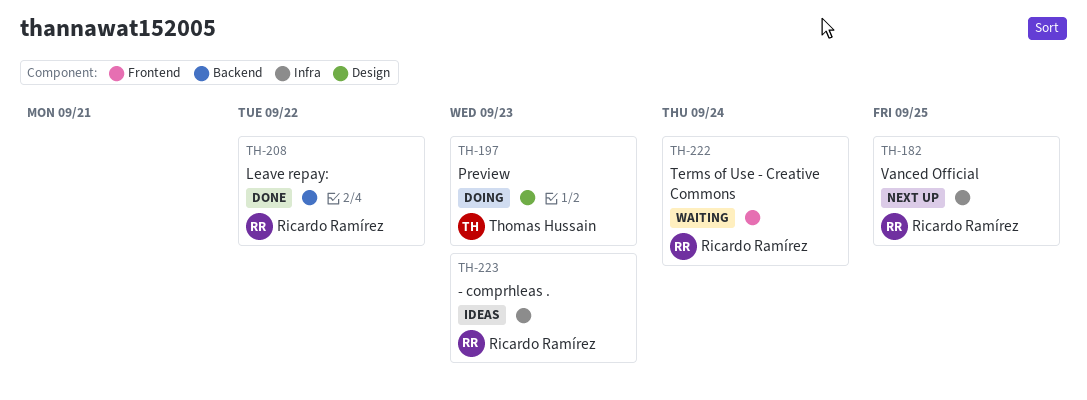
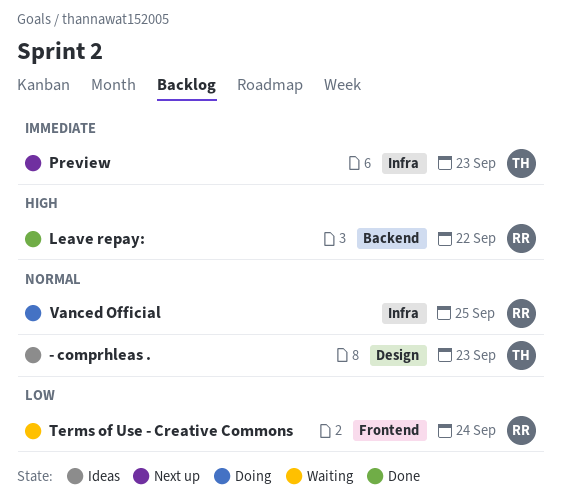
- comprhleas ., owner: Ricardo Ramírez -> Thomas Hussain
- comprhleas ., label: Infra -> Design
Preview, status: Doing -> Next up
Preview, label: Design -> Infra
Vanced Official, status: Next up -> Doing

